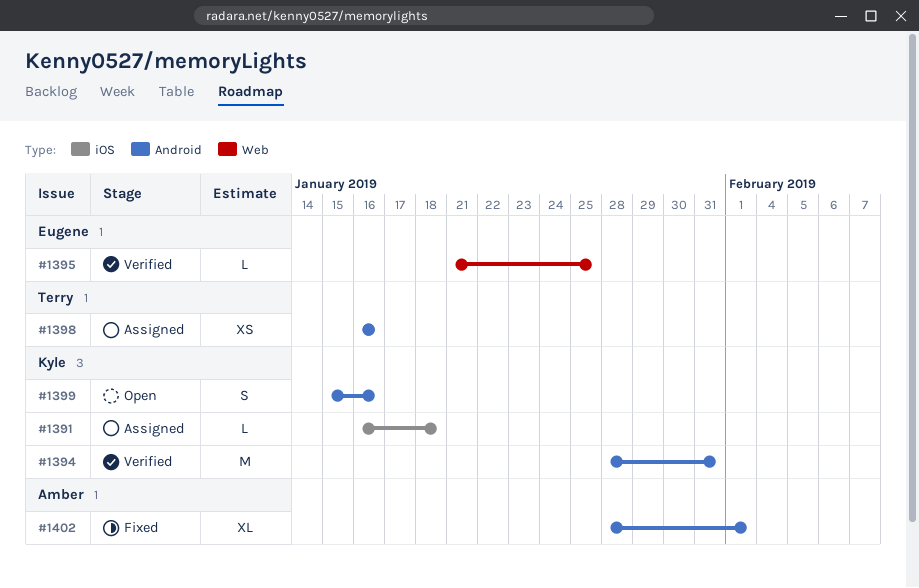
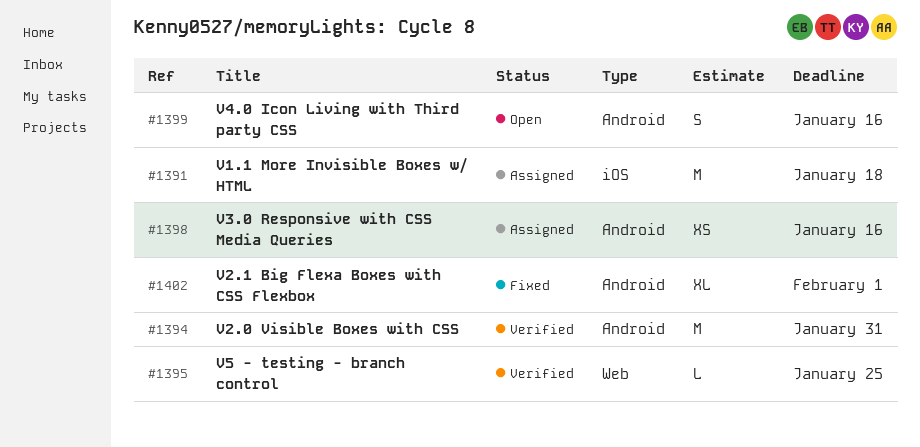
#1391, estimate: L -> M

